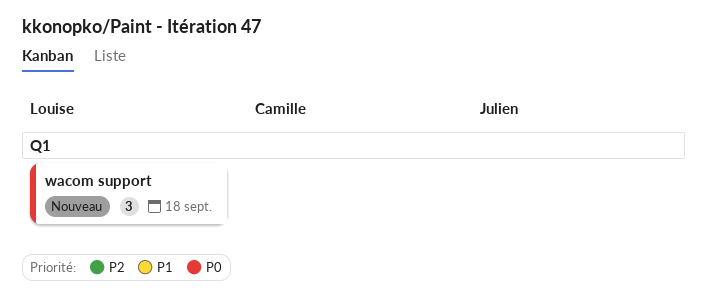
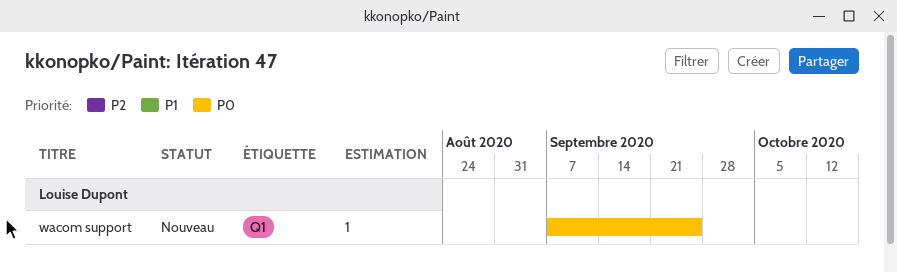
wacom support, estimate: 3 -> 1
wacom support, due: Sep 18 -> Sep 25

